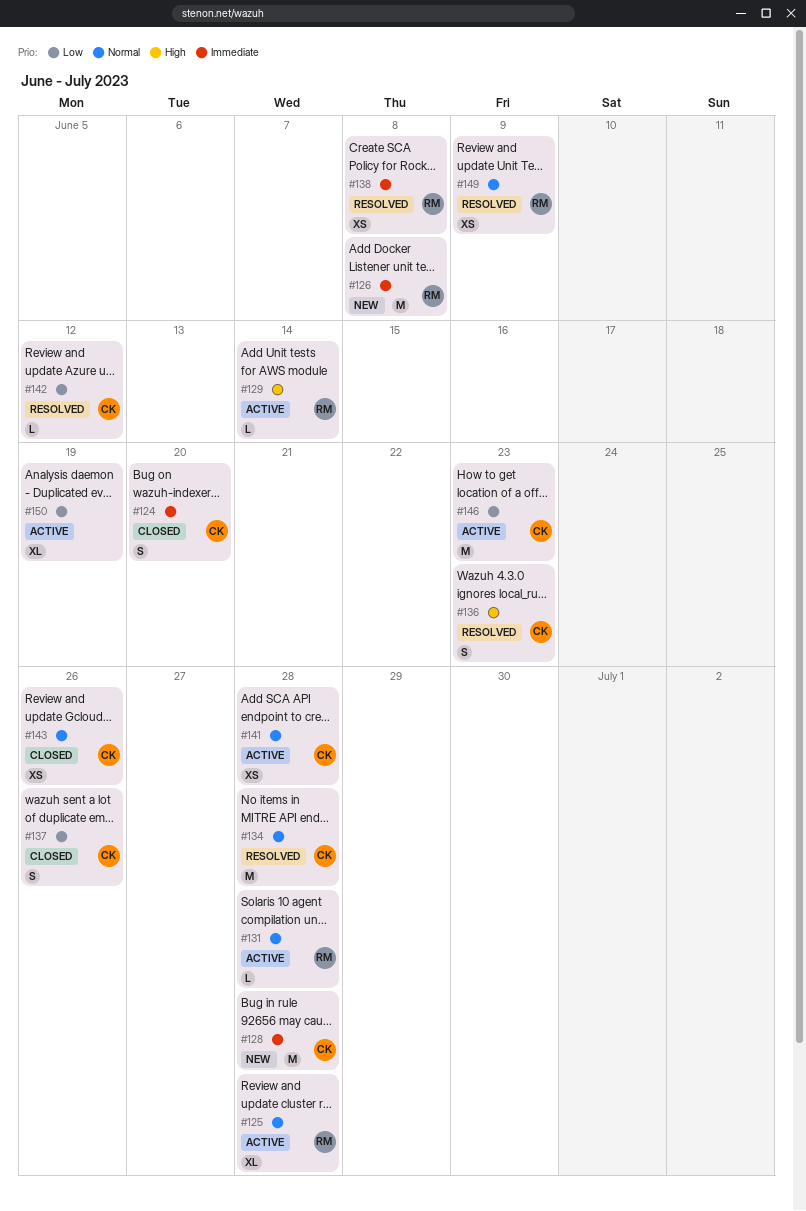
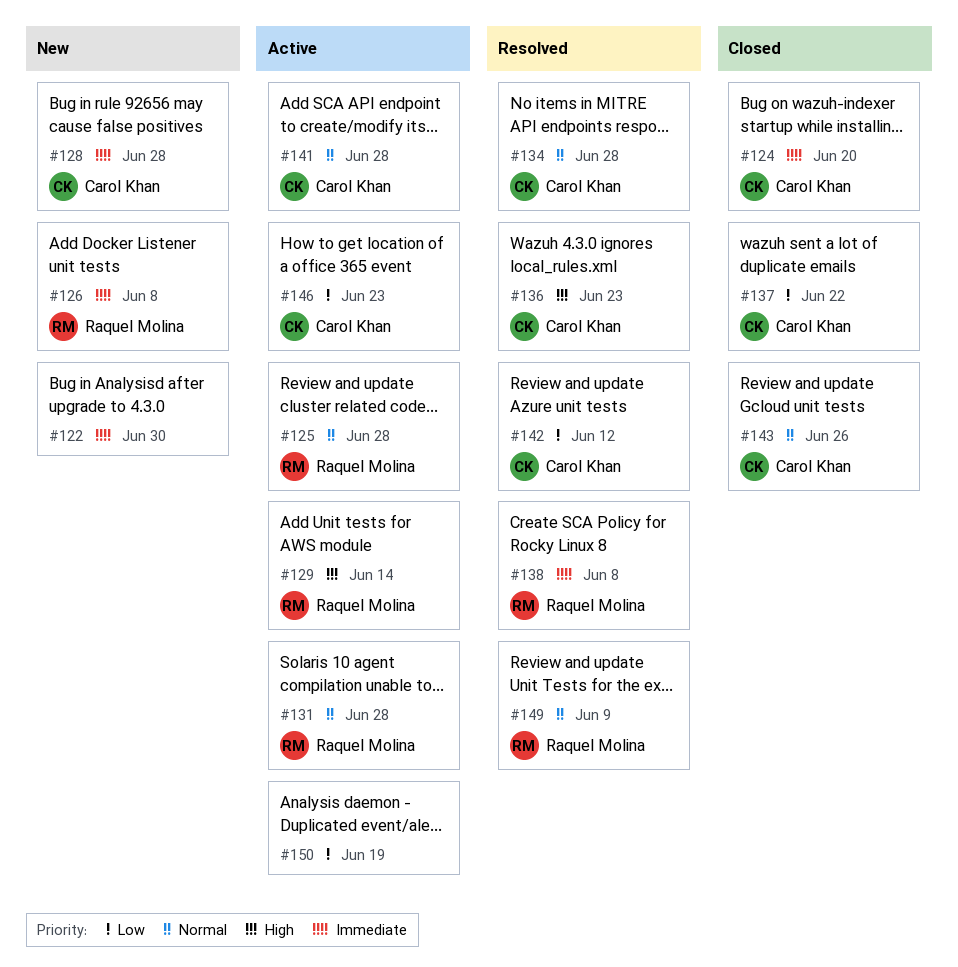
#122: none -> present
#137, due: Jun 26 -> Jun 22

